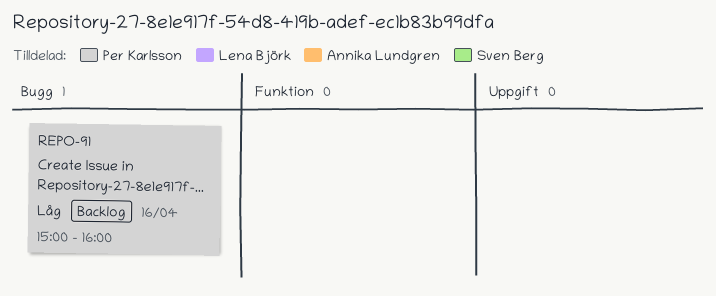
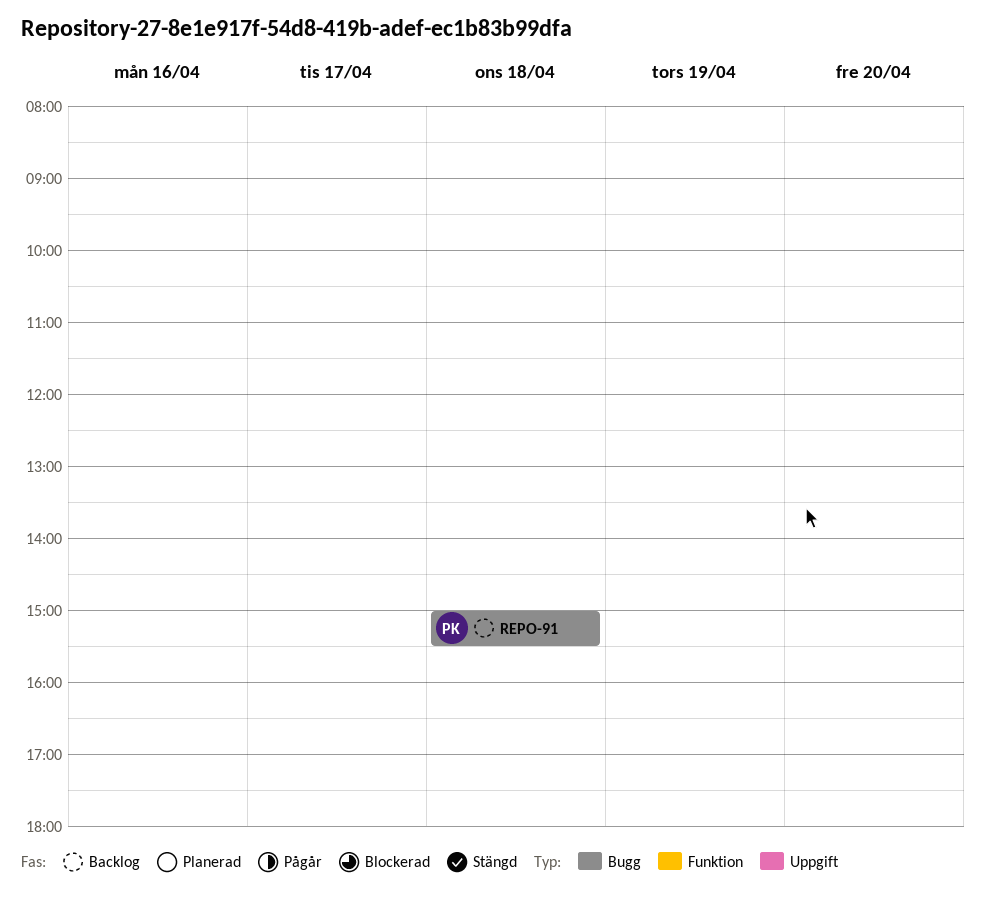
REPO-91, day: Apr 16 -> Apr 18
REPO-91, ends: 16:00 -> 15:30

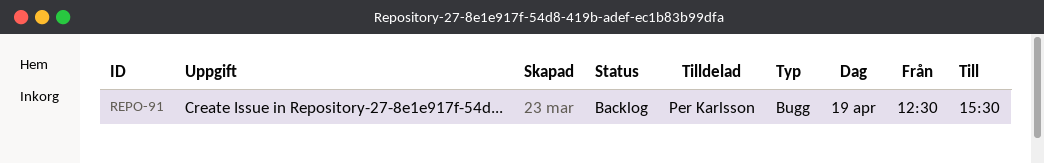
REPO-91, day: Apr 18 -> Apr 19
REPO-91, begins: 15:00 -> 12:30

